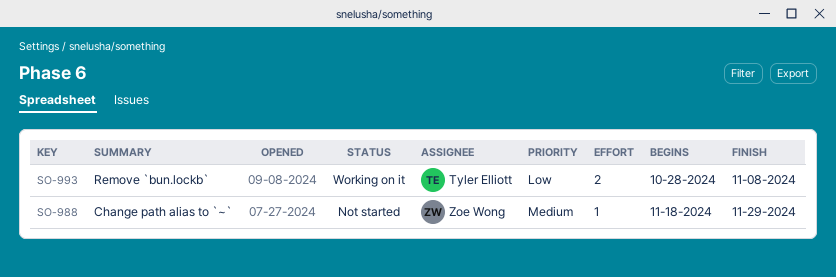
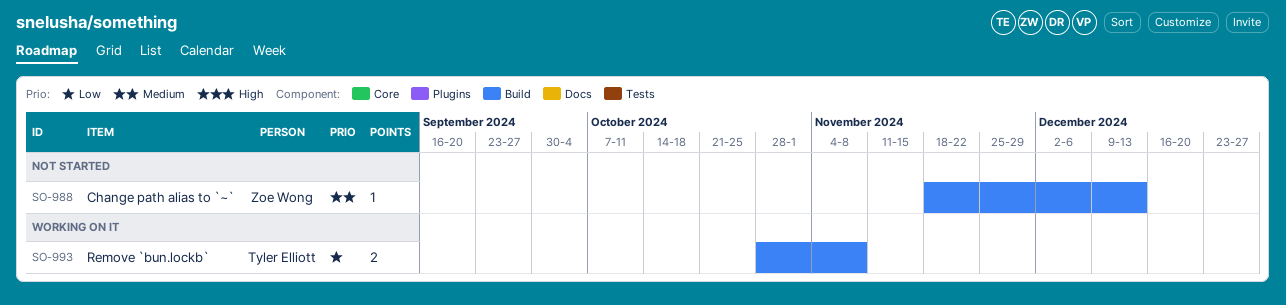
SO-988, due: Nov 29 -> Dec 13

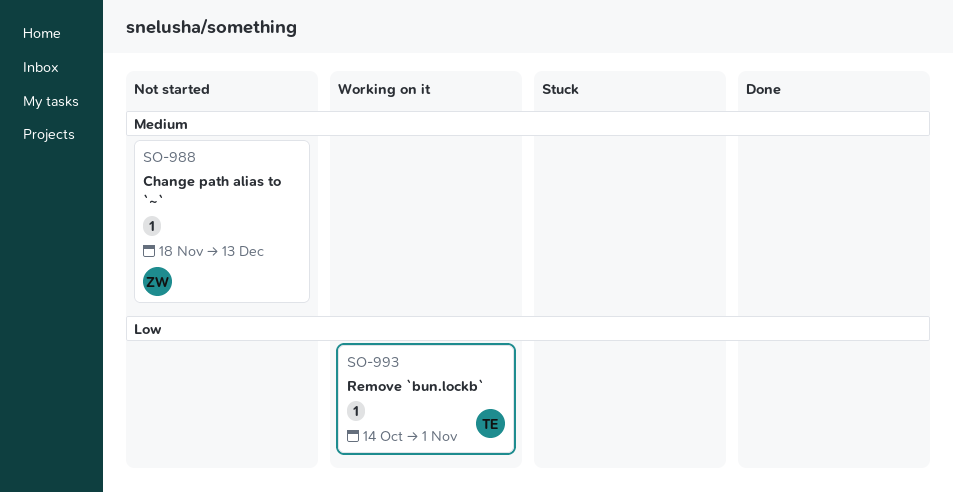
SO-993, estimate: 2 -> 1
SO-993, start: Oct 28 -> Oct 14
SO-993, due: Nov 8 -> Nov 1

